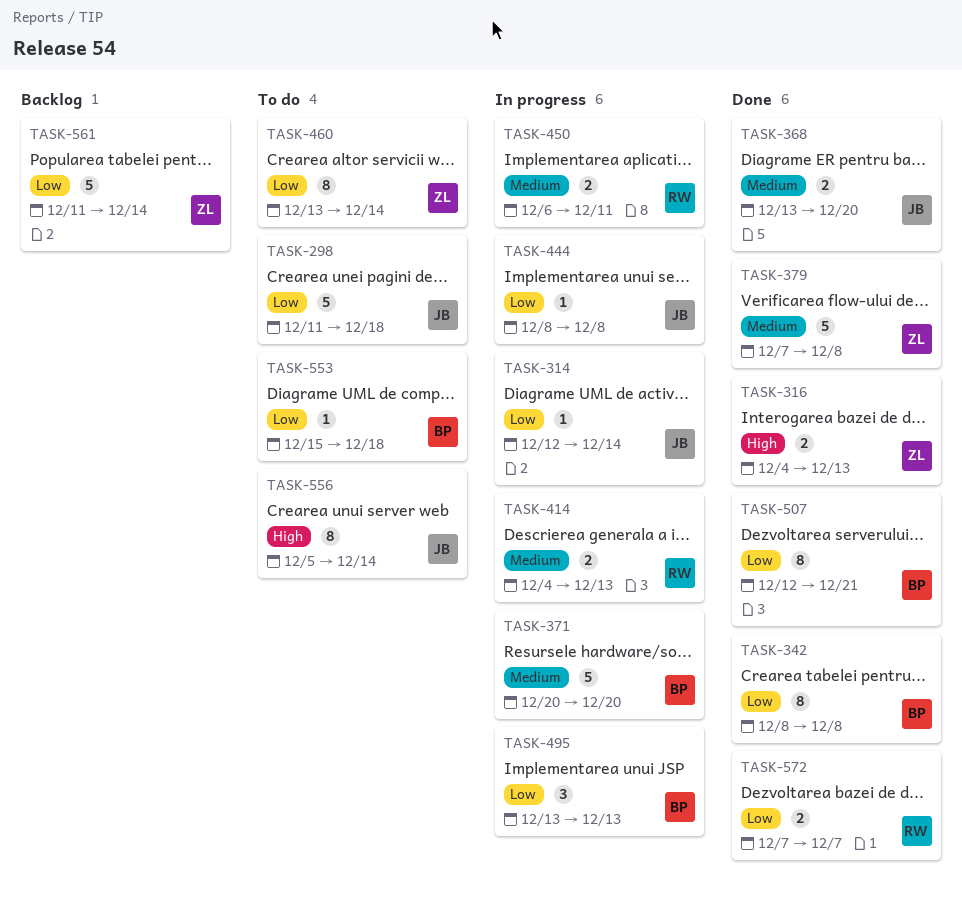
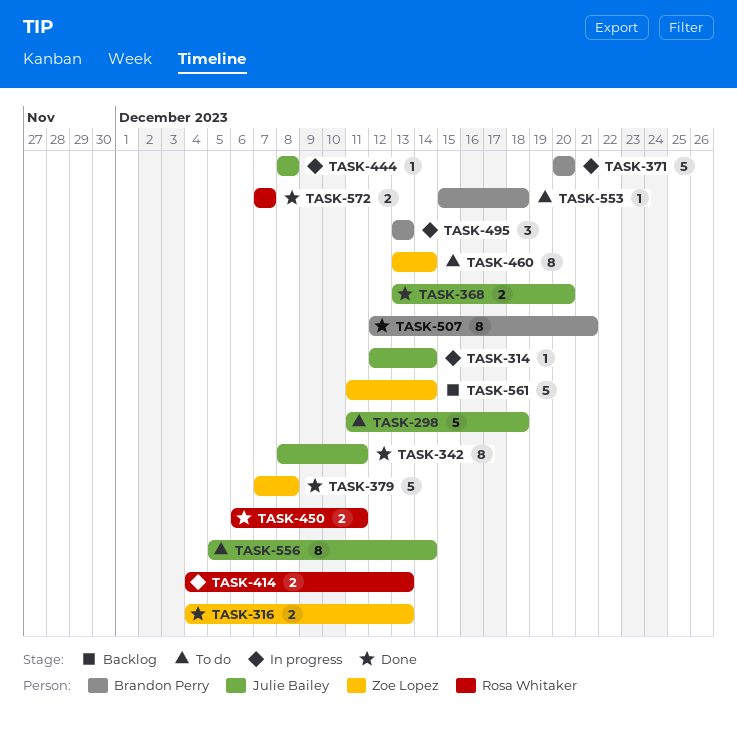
TASK-342, owner: Brandon Perry -> Julie Bailey
TASK-342, due: Dec 8 -> Dec 11
TASK-450, status: In progress -> Done

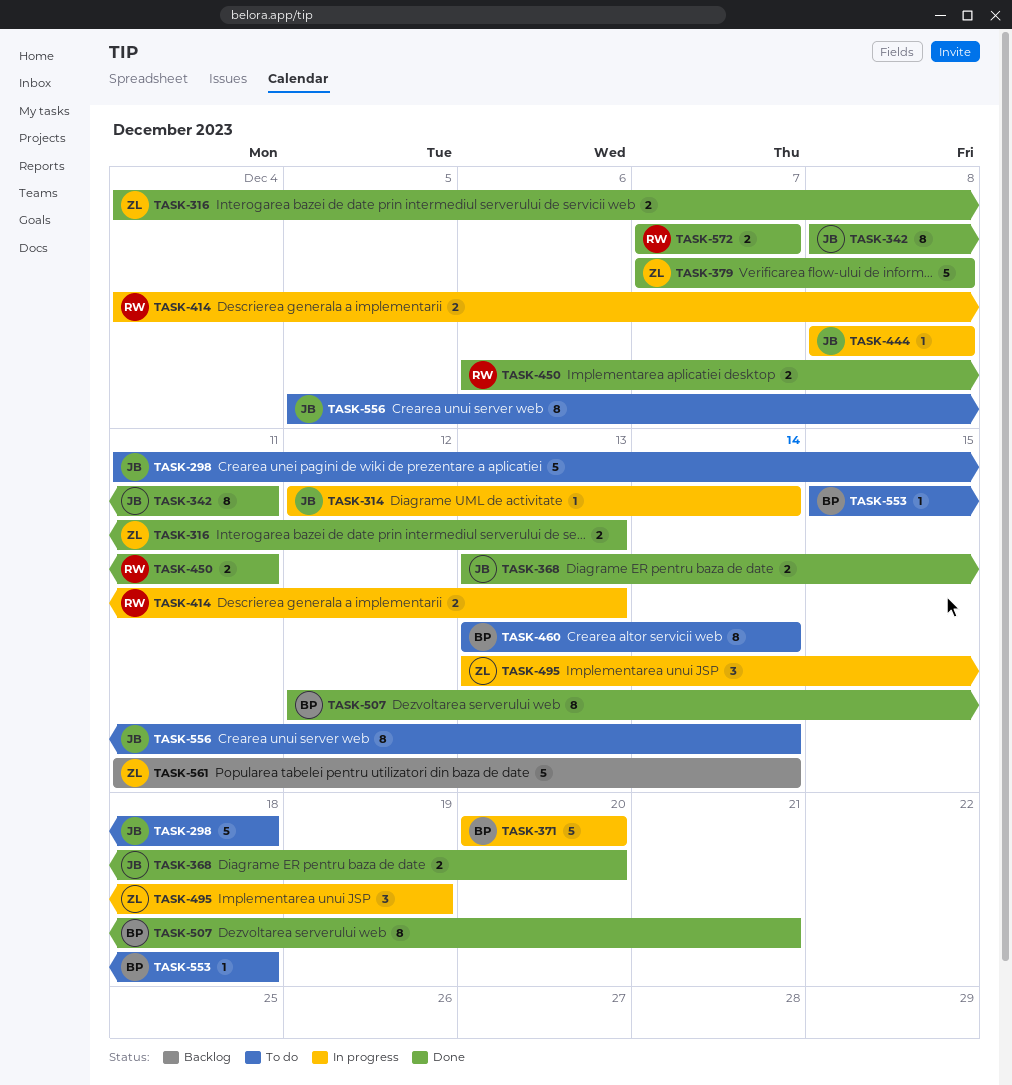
TASK-460, owner: Zoe Lopez -> Brandon Perry
TASK-495, owner: Brandon Perry -> Zoe Lopez
TASK-495, due: Dec 13 -> Dec 19

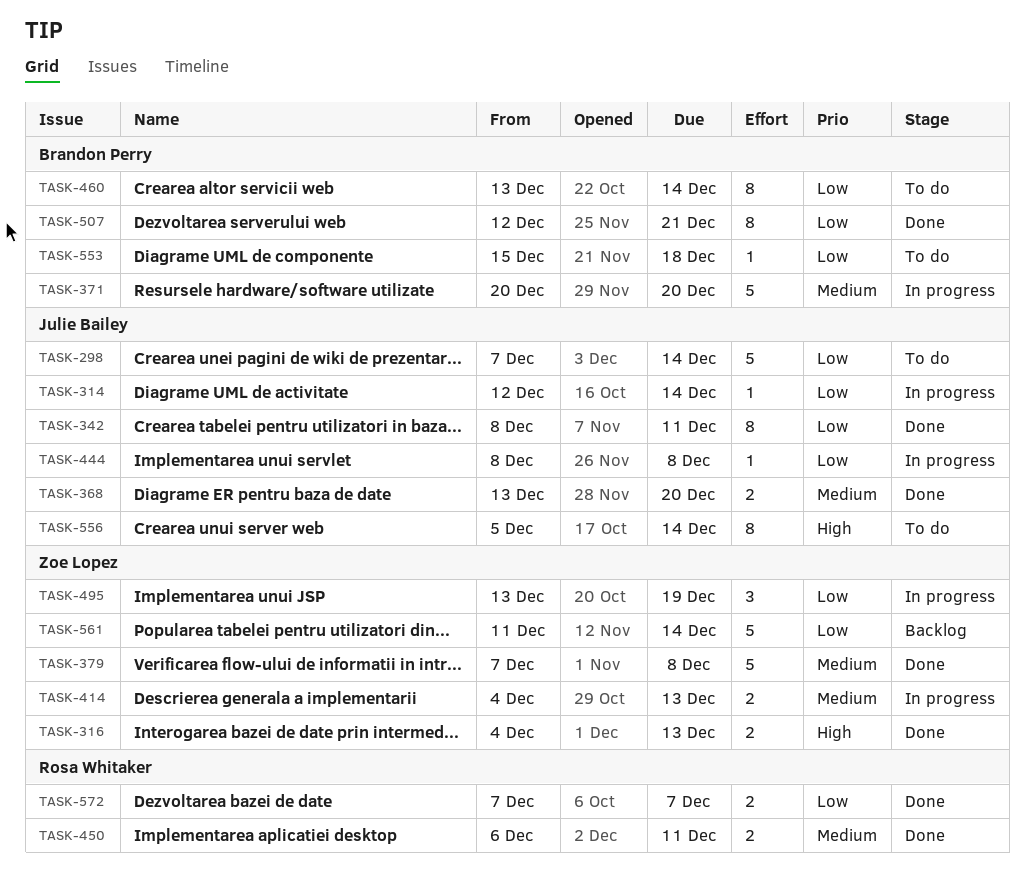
TASK-298, start: Dec 11 -> Dec 7
TASK-298, due: Dec 18 -> Dec 14
TASK-414, owner: Rosa Whitaker -> Zoe Lopez

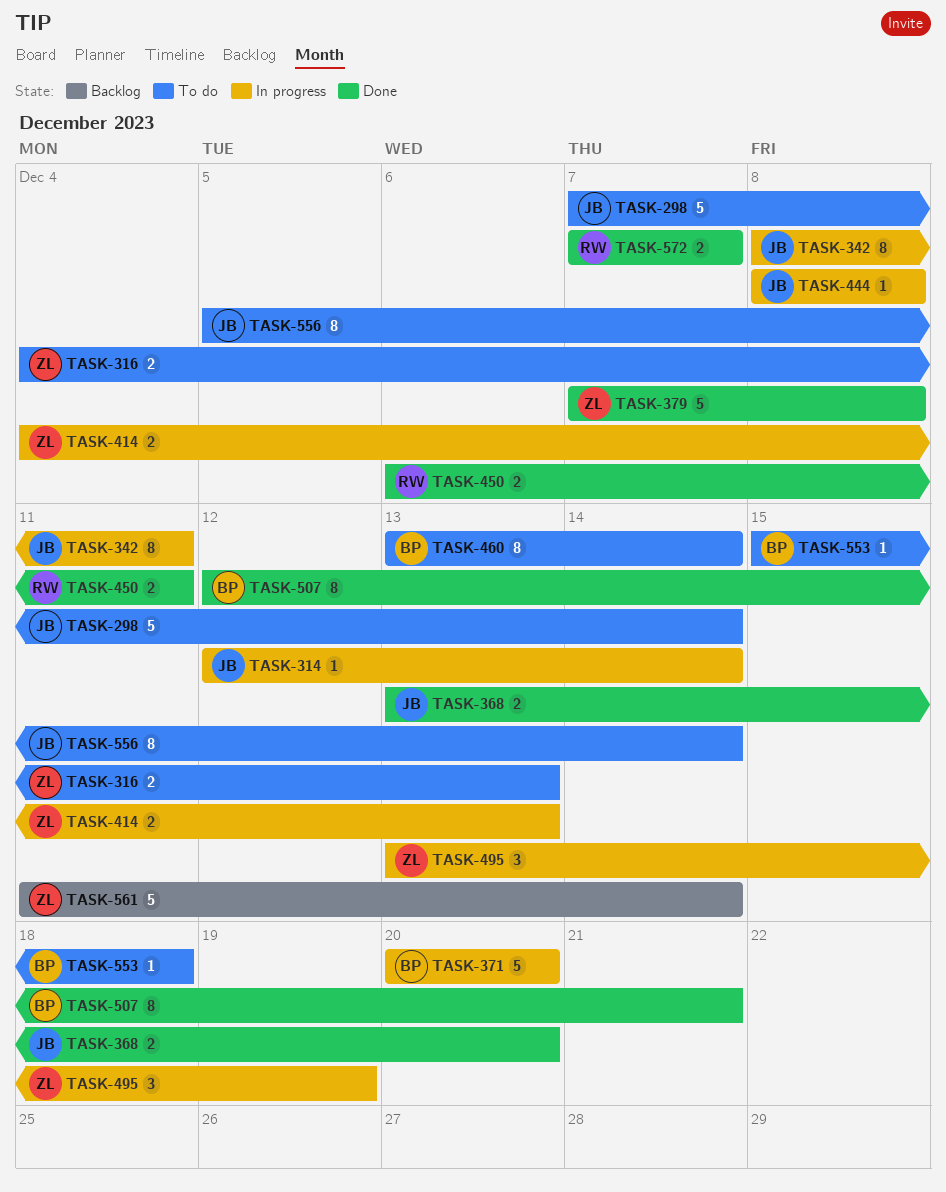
TASK-316, status: Done -> To do
TASK-342, status: Done -> In progress

